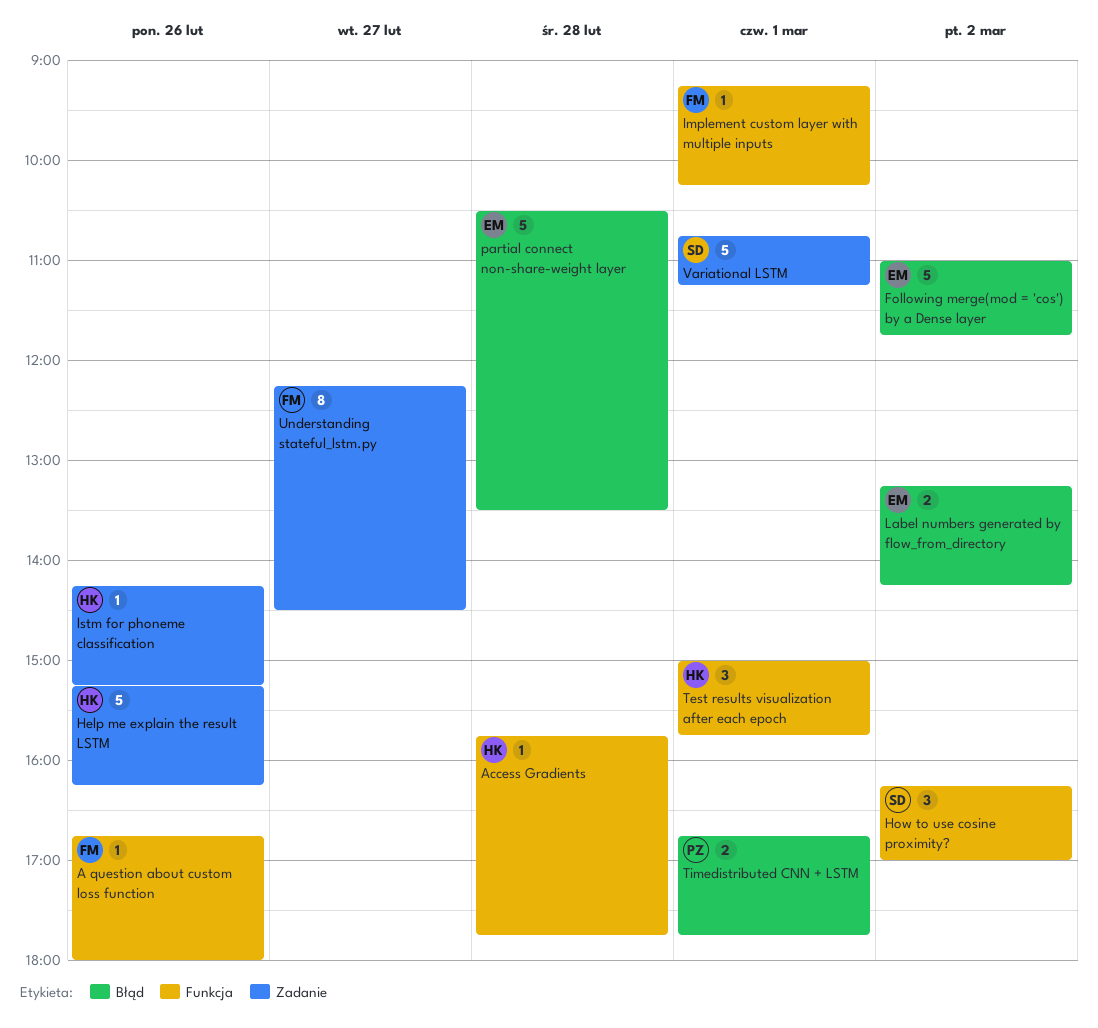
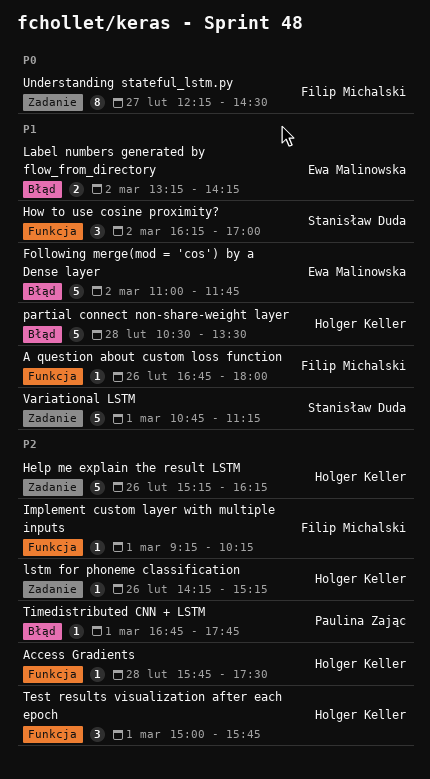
Access Gradients, ends: 17:45 -> 17:30
partial connect non-share-weight layer, owner: Ewa Malinowska -> Holger Keller
Timedistributed CNN + LSTM, estimate: 2 -> 1

